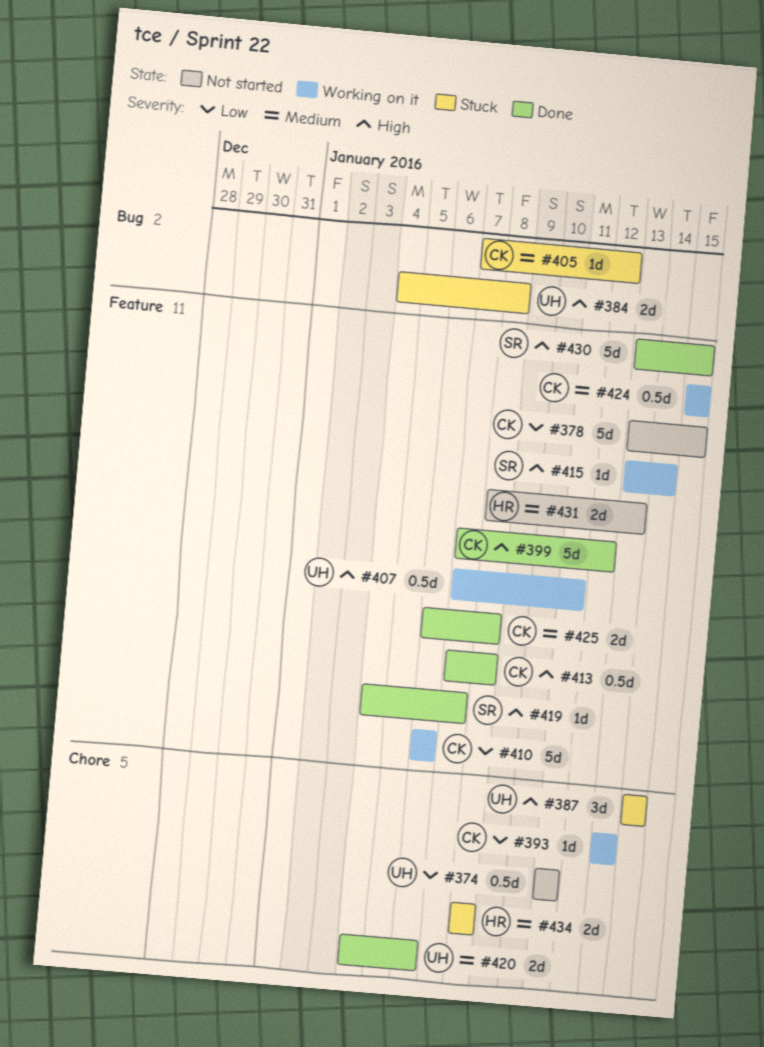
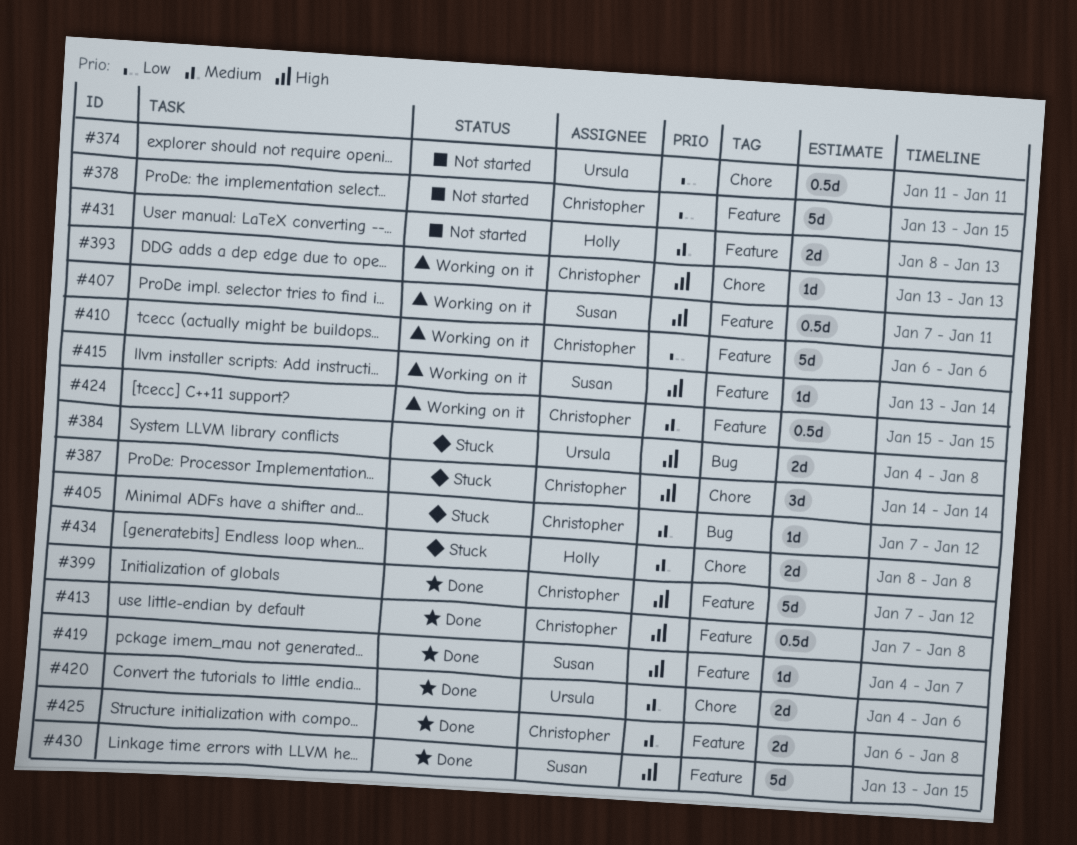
#387, owner: Ursula -> Christopher
#393, priority: Low -> High
#407, owner: Ursula -> Susan

